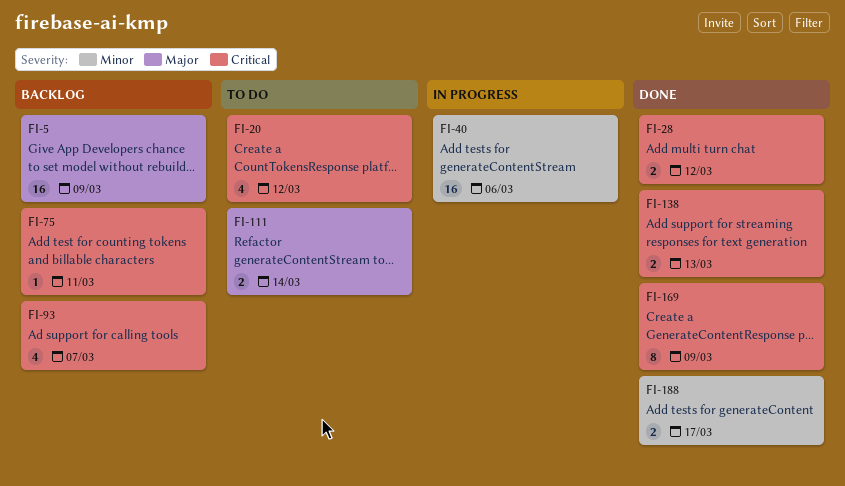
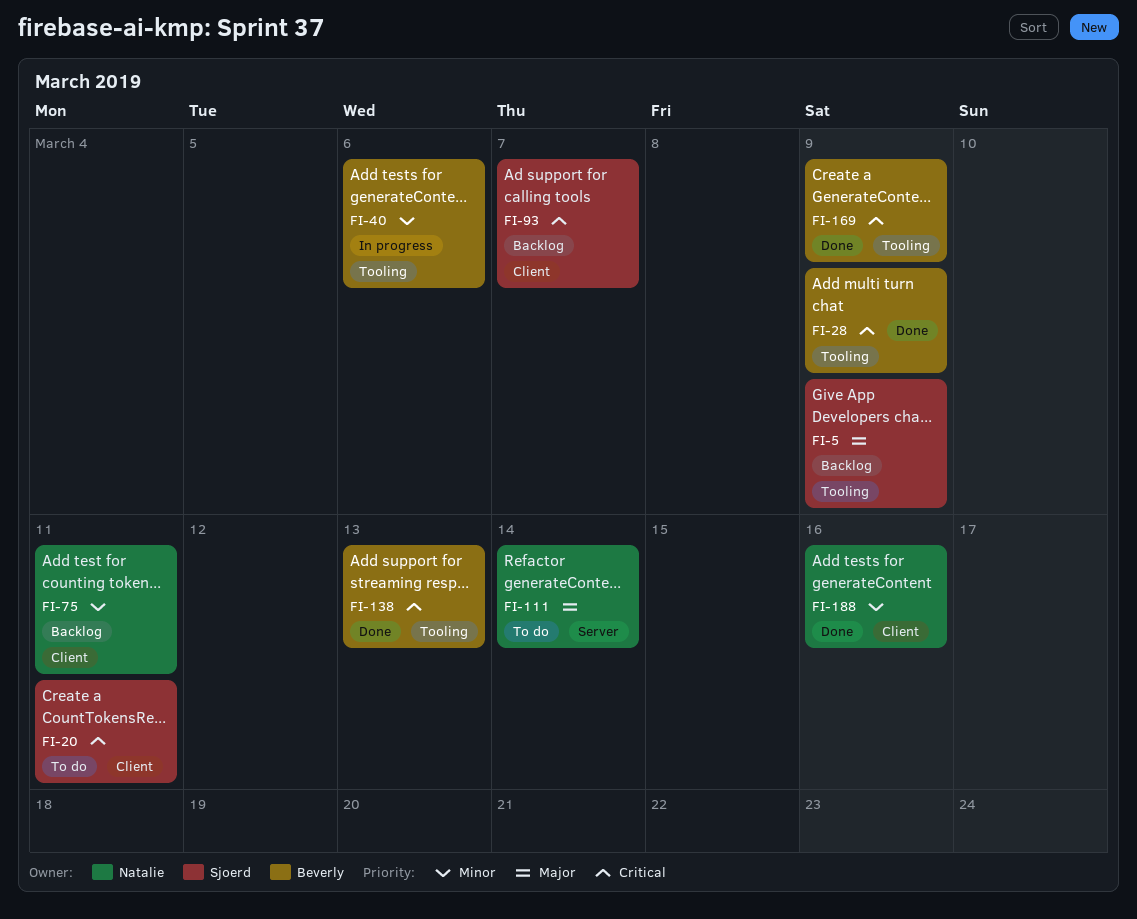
FI-20, due: Mar 12 -> Mar 11
FI-28, due: Mar 12 -> Mar 9
FI-75, priority: Critical -> Minor
FI-188, due: Mar 17 -> Mar 16

